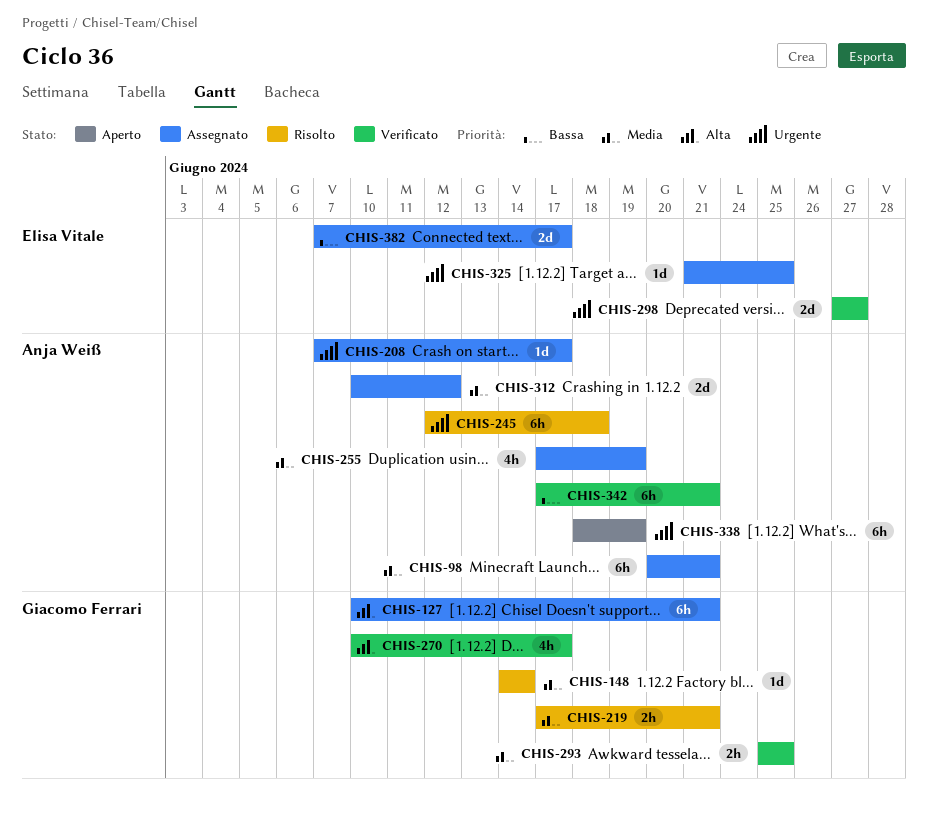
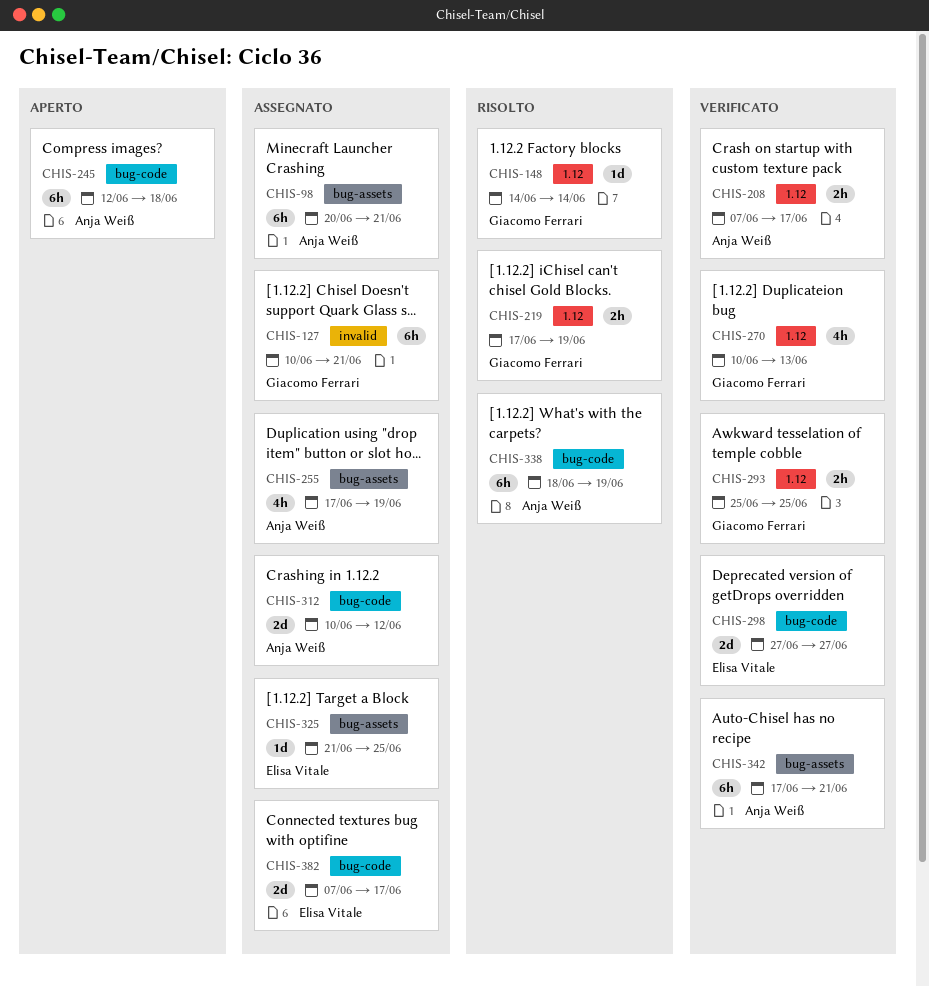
CHIS-208, status: Assegnato -> Verificato
CHIS-208, estimate: 1d -> 2h
CHIS-219, due: Jun 21 -> Jun 19
CHIS-245, status: Risolto -> Aperto
CHIS-270, due: Jun 17 -> Jun 13
CHIS-338, status: Aperto -> Risolto

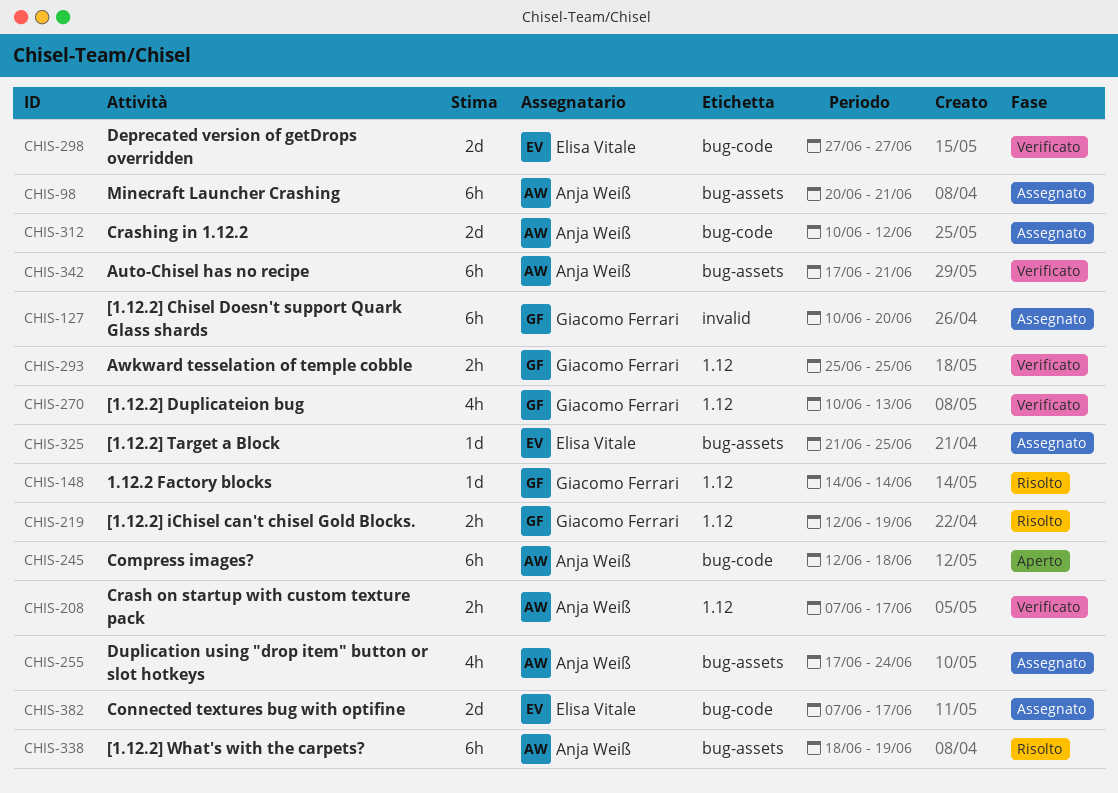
CHIS-127, due: Jun 21 -> Jun 20
CHIS-219, start: Jun 17 -> Jun 12
CHIS-255, due: Jun 19 -> Jun 24
CHIS-338, label: bug-code -> bug-assets

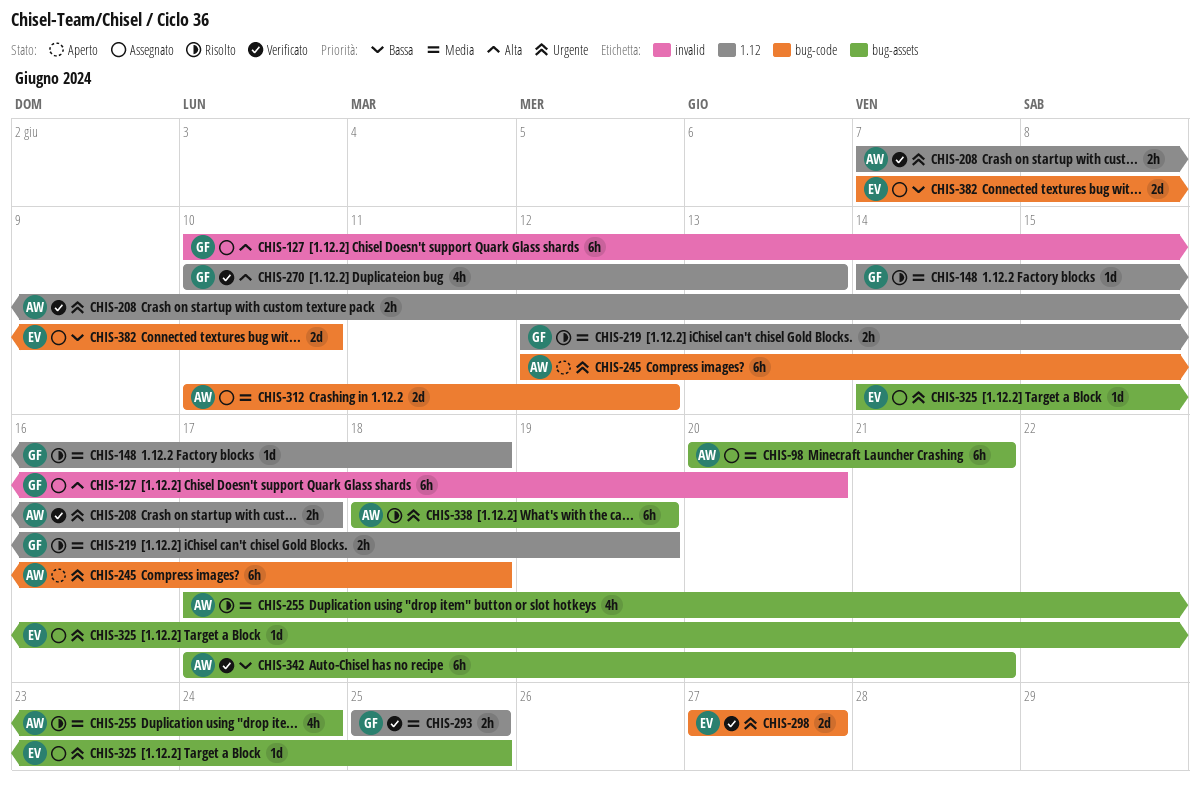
CHIS-148, due: Jun 14 -> Jun 18
CHIS-255, status: Assegnato -> Risolto
CHIS-325, start: Jun 21 -> Jun 14
CHIS-382, due: Jun 17 -> Jun 10

